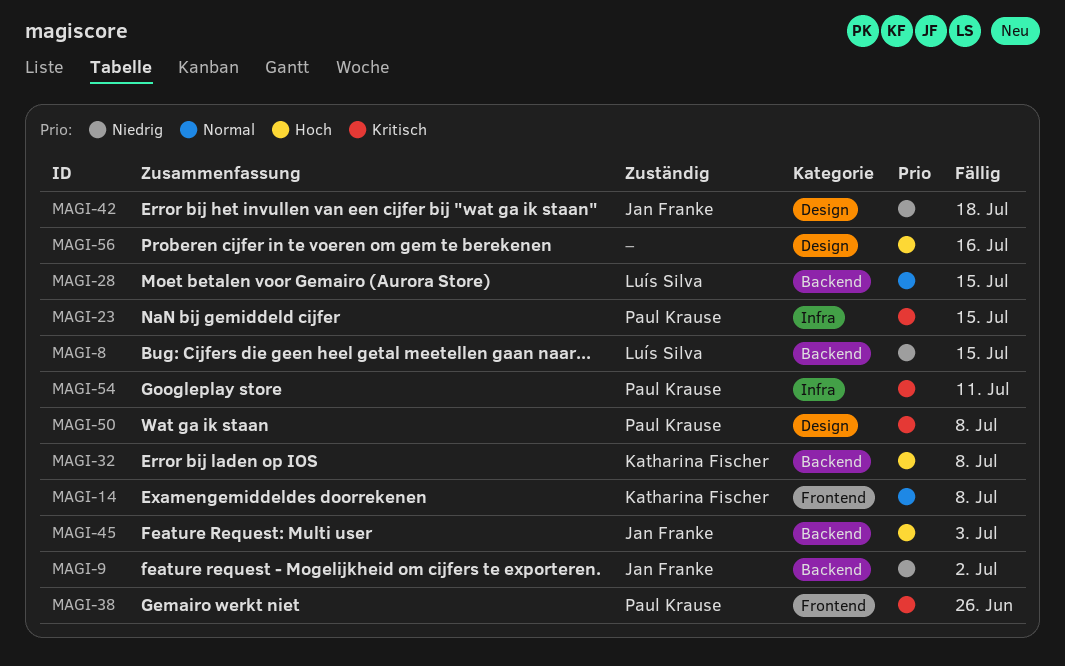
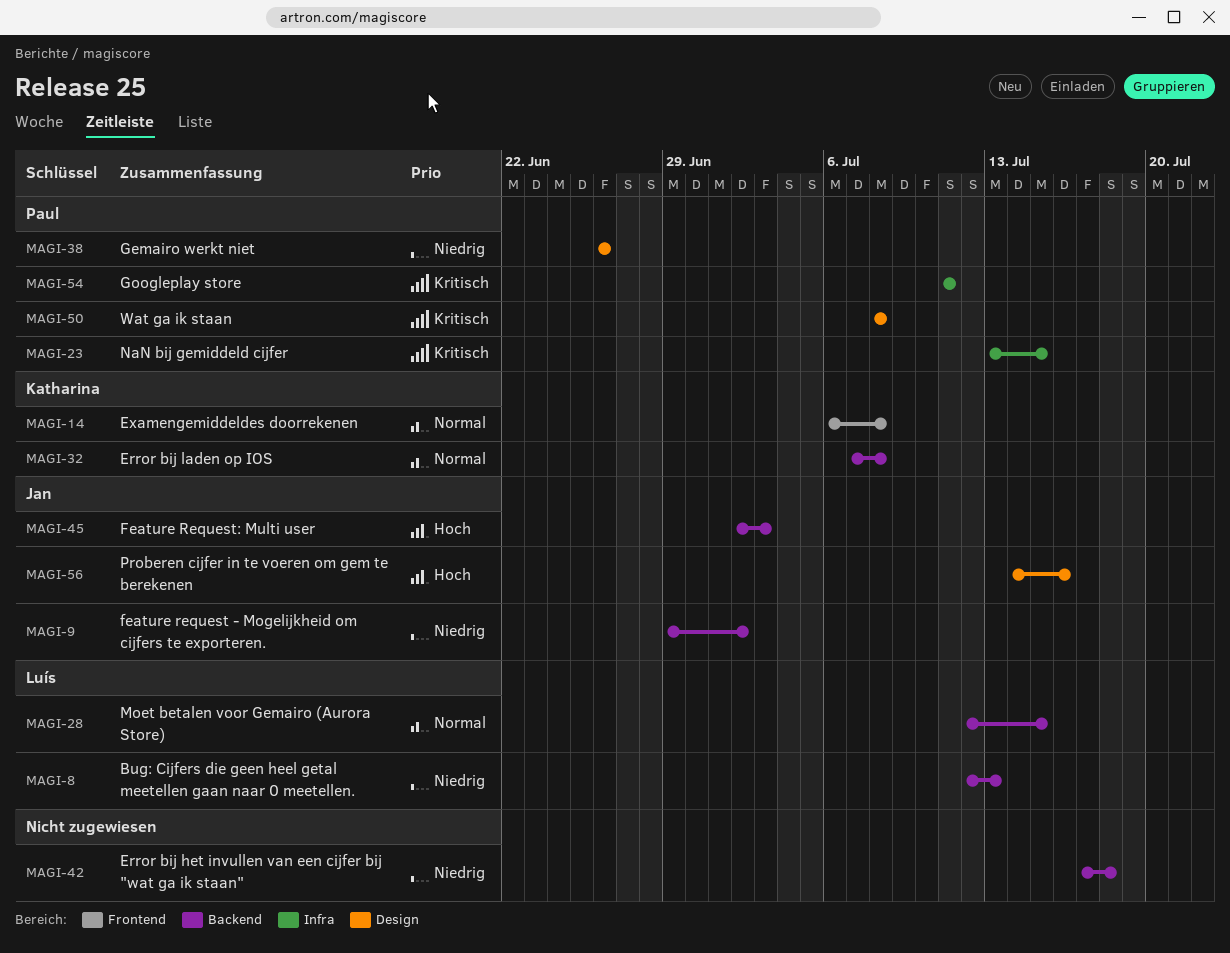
MAGI-8, due: Jul 15 -> Jul 13
MAGI-32, priority: Hoch -> Normal
MAGI-38, priority: Kritisch -> Niedrig
MAGI-38, label: Frontend -> Design
MAGI-42, owner: Jan Franke -> none
MAGI-42, label: Design -> Backend
MAGI-56, owner: none -> Jan Franke

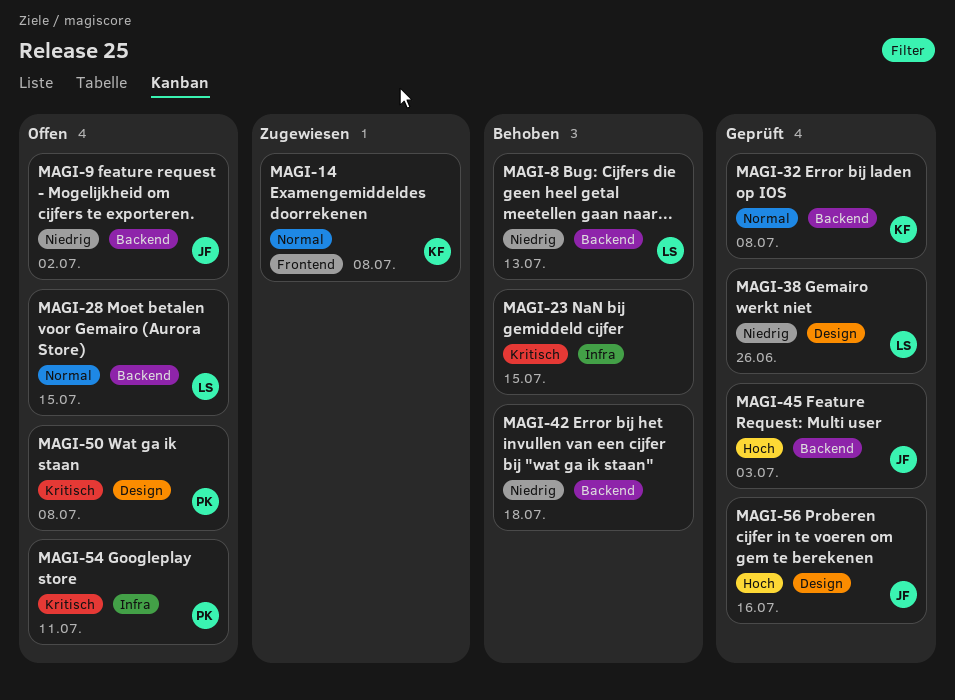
MAGI-23, owner: Paul -> none
MAGI-38, owner: Paul -> Luís

